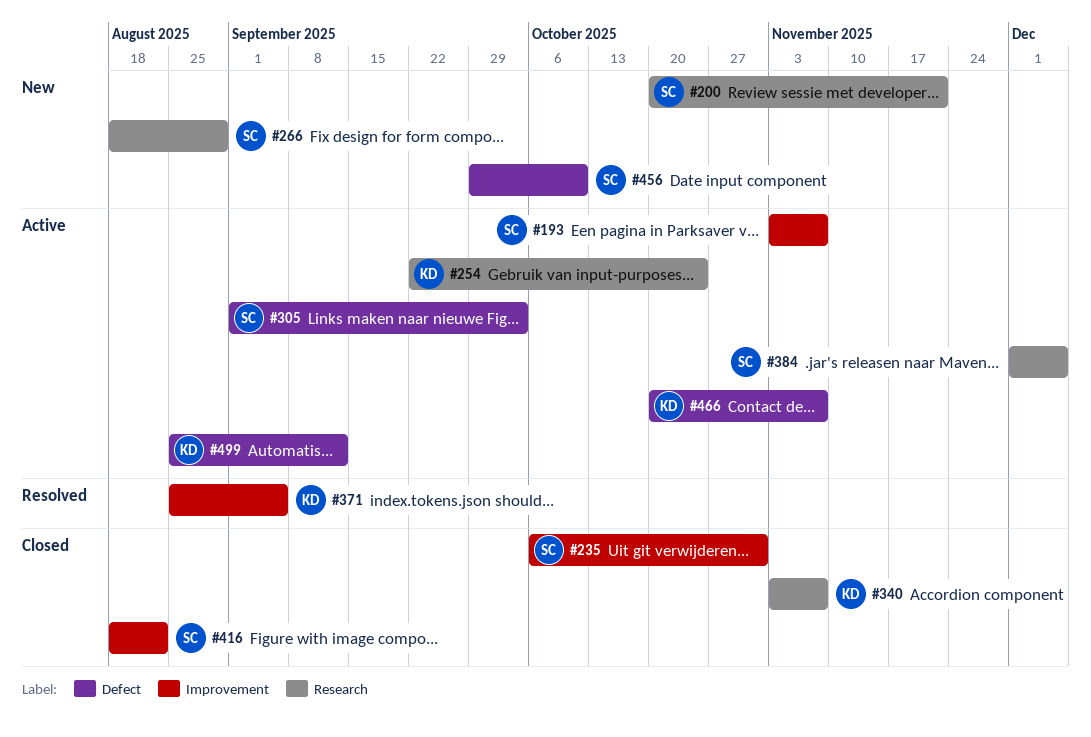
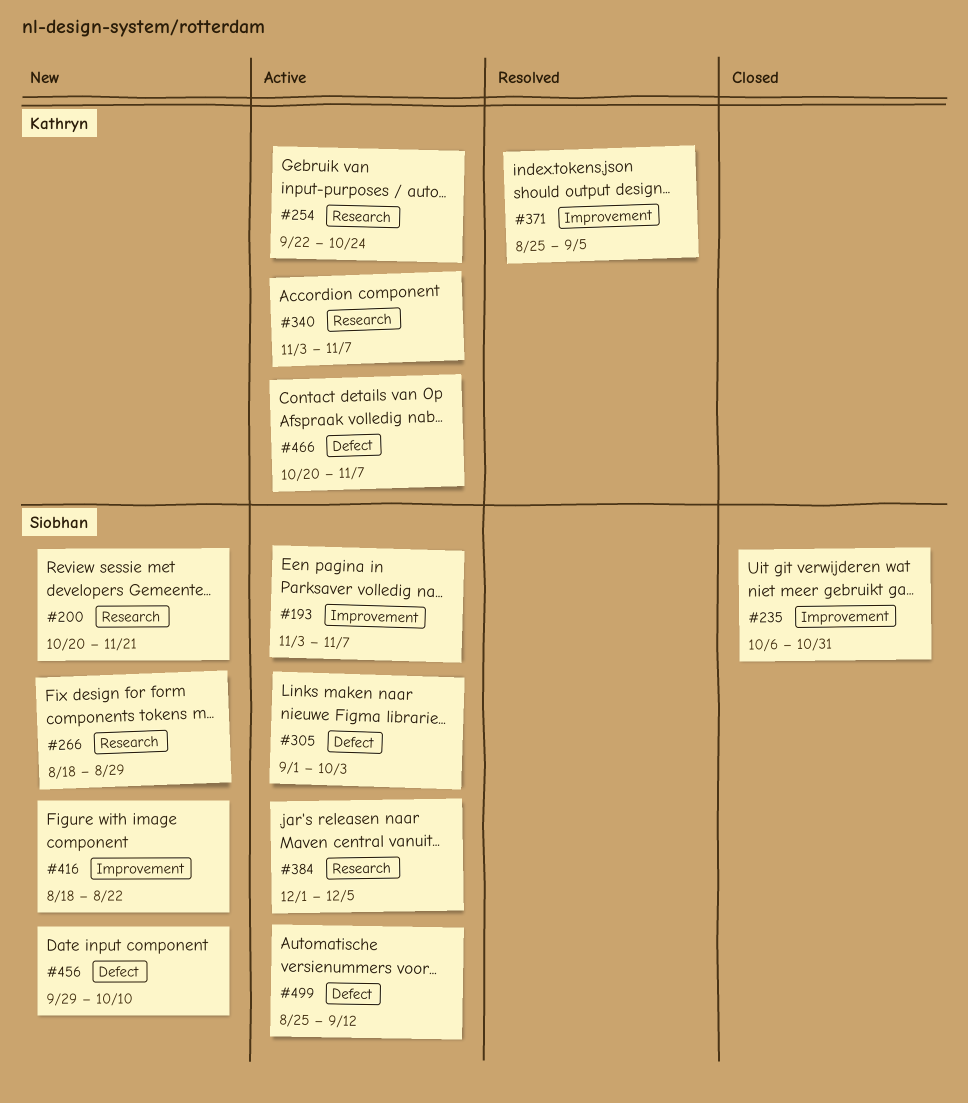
#340, status: Closed -> Active
#416, status: Closed -> New
#499, owner: Kathryn -> Siobhan

